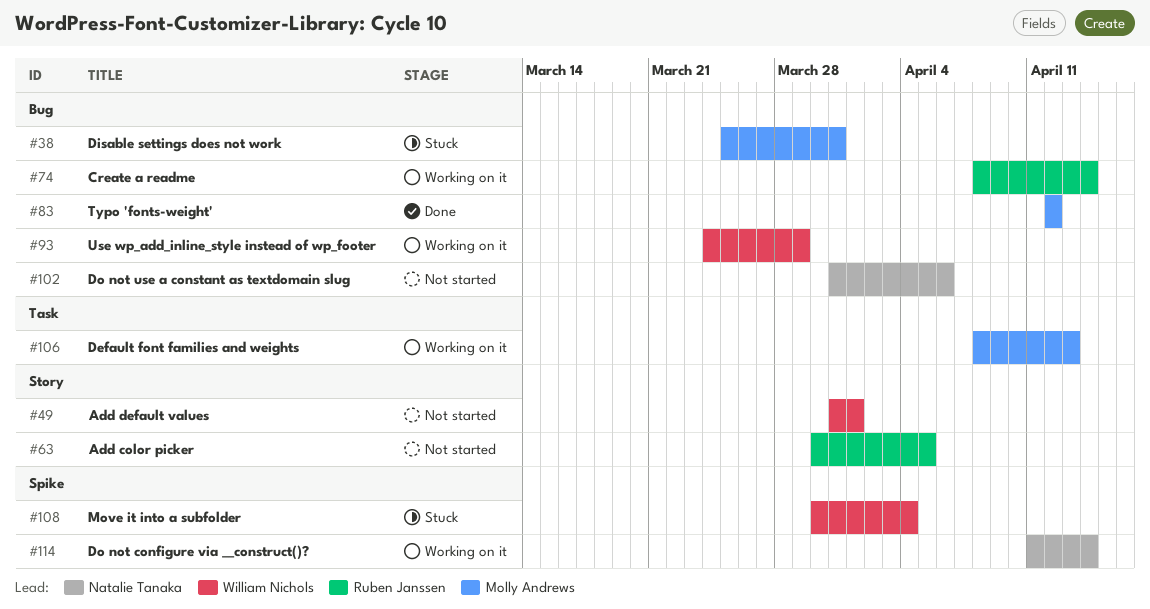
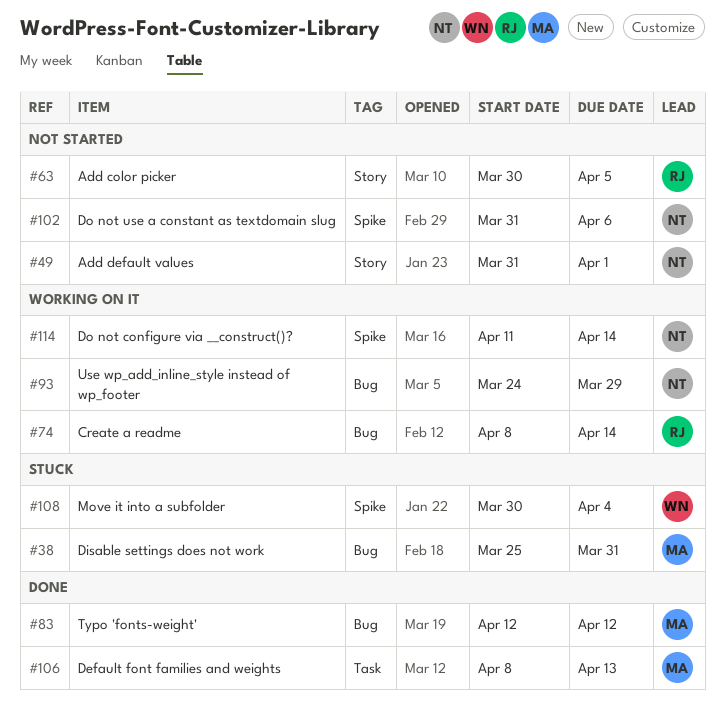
#49, owner: William Nichols -> Natalie Tanaka
#93, owner: William Nichols -> Natalie Tanaka
#102, label: Bug -> Spike
#106, status: Working on it -> Done

